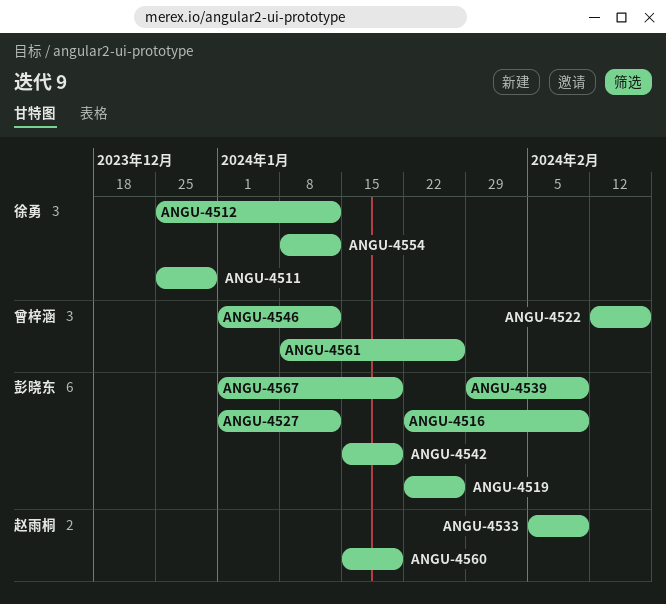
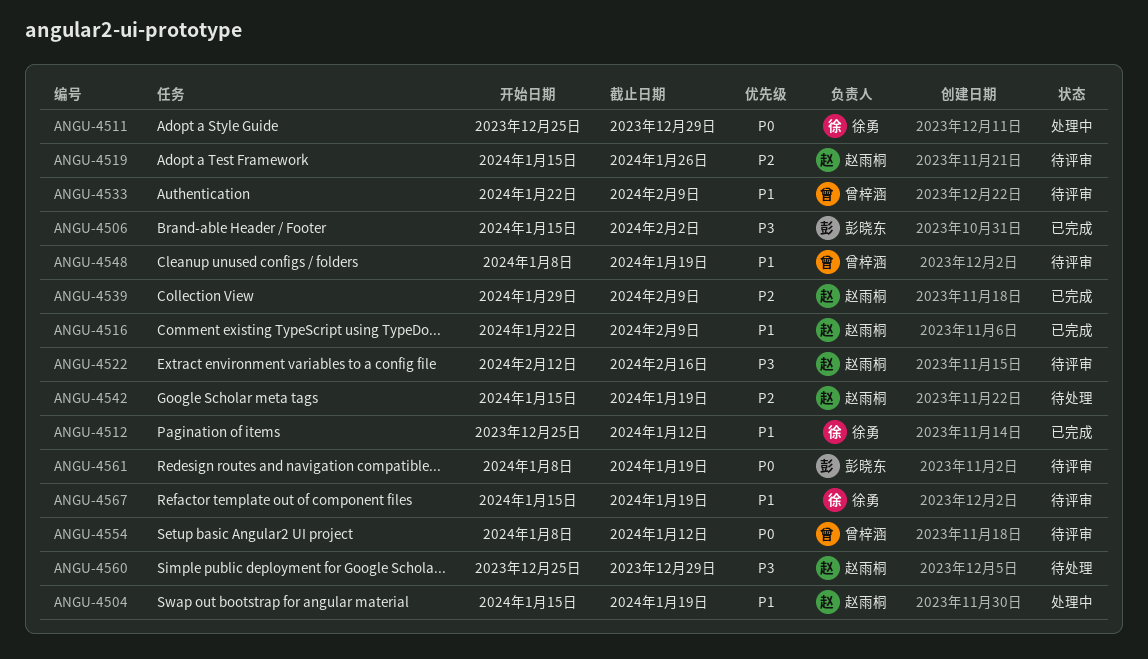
ANGU-4504: none -> present
ANGU-4506: none -> present
ANGU-4516, owner: 彭晓东 -> 赵雨桐
ANGU-4519, owner: 彭晓东 -> 赵雨桐
ANGU-4519, start: Jan 22 -> Jan 15
ANGU-4522, owner: 曾梓涵 -> 赵雨桐
ANGU-4527: present -> none
ANGU-4533, owner: 赵雨桐 -> 曾梓涵
ANGU-4533, start: Feb 5 -> Jan 22
ANGU-4539, owner: 彭晓东 -> 赵雨桐
ANGU-4542, owner: 彭晓东 -> 赵雨桐
ANGU-4546: present -> none
ANGU-4548: none -> present
ANGU-4554, owner: 徐勇 -> 曾梓涵
ANGU-4560, start: Jan 15 -> Dec 25
ANGU-4560, due: Jan 19 -> Dec 29
ANGU-4561, owner: 曾梓涵 -> 彭晓东
ANGU-4561, due: Jan 26 -> Jan 19
ANGU-4567, owner: 彭晓东 -> 徐勇
ANGU-4567, start: Jan 1 -> Jan 15

